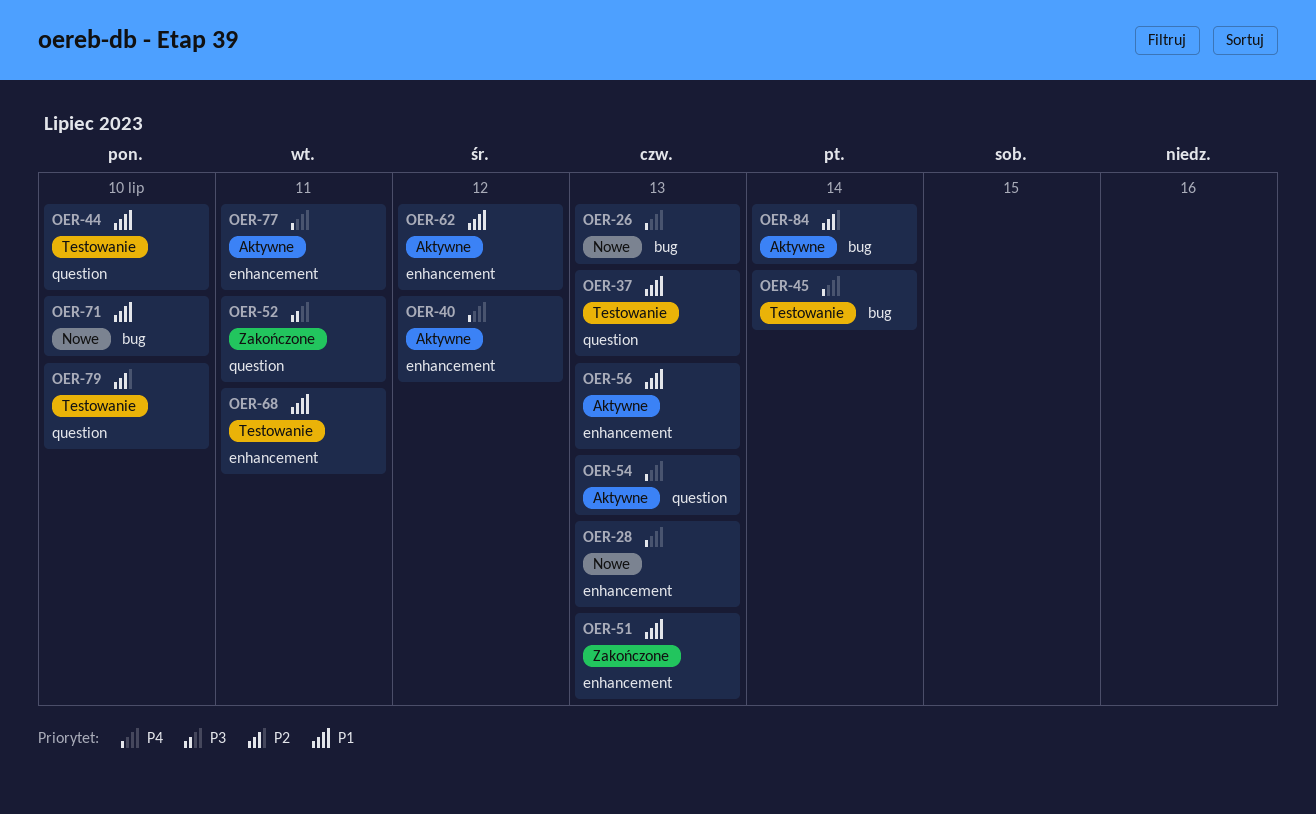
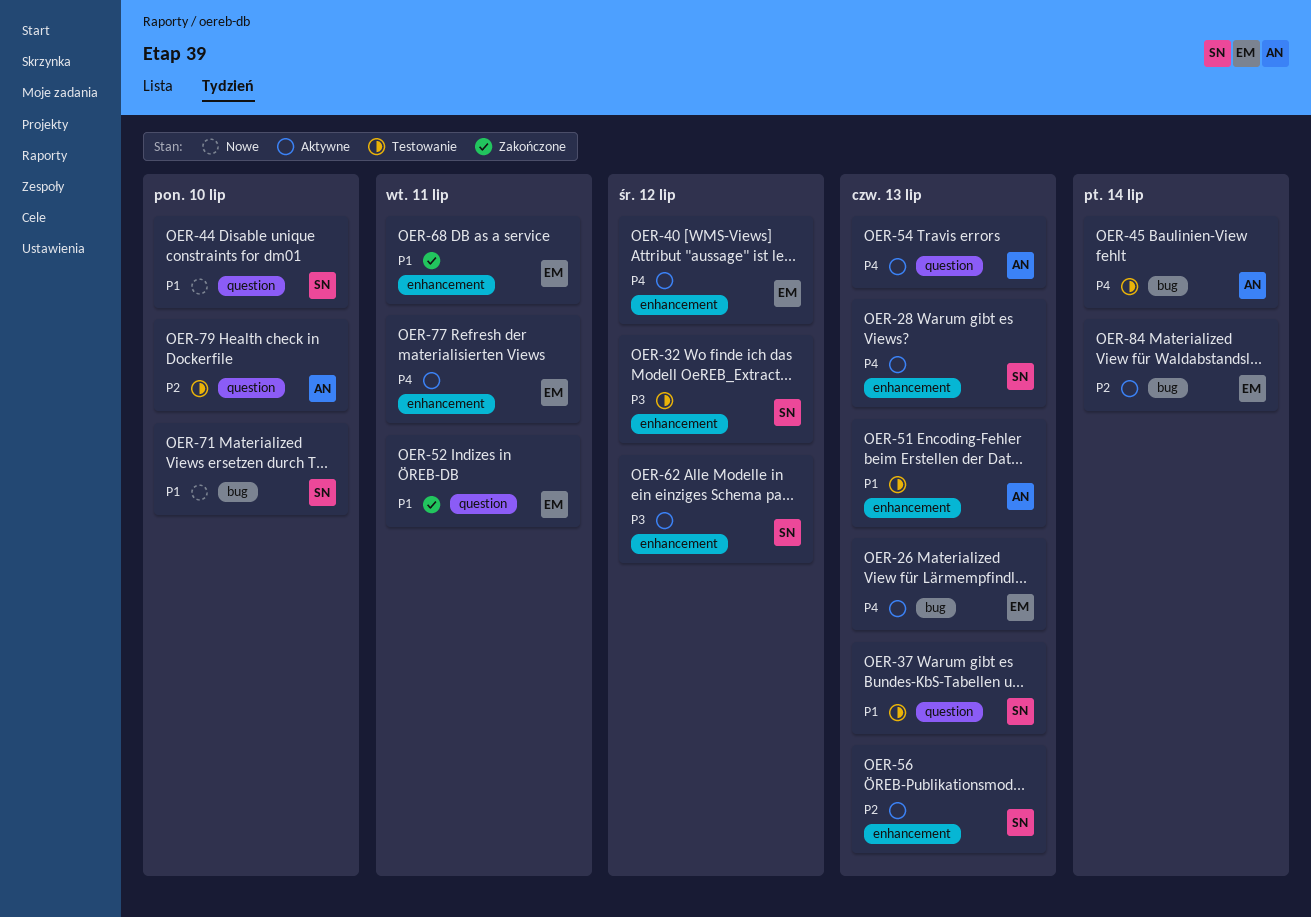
OER-26, status: Nowe -> Aktywne
OER-28, status: Nowe -> Aktywne
OER-32: none -> present
OER-44, status: Testowanie -> Nowe
OER-51, status: Zakończone -> Testowanie
OER-52, priority: P3 -> P1
OER-56, priority: P1 -> P2
OER-62, priority: P1 -> P3
OER-68, status: Testowanie -> Zakończone

